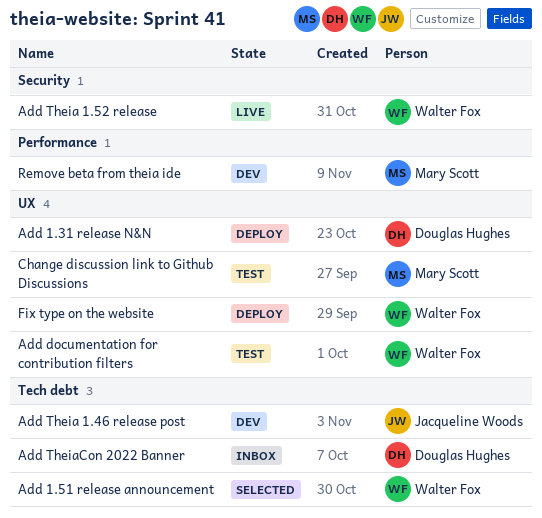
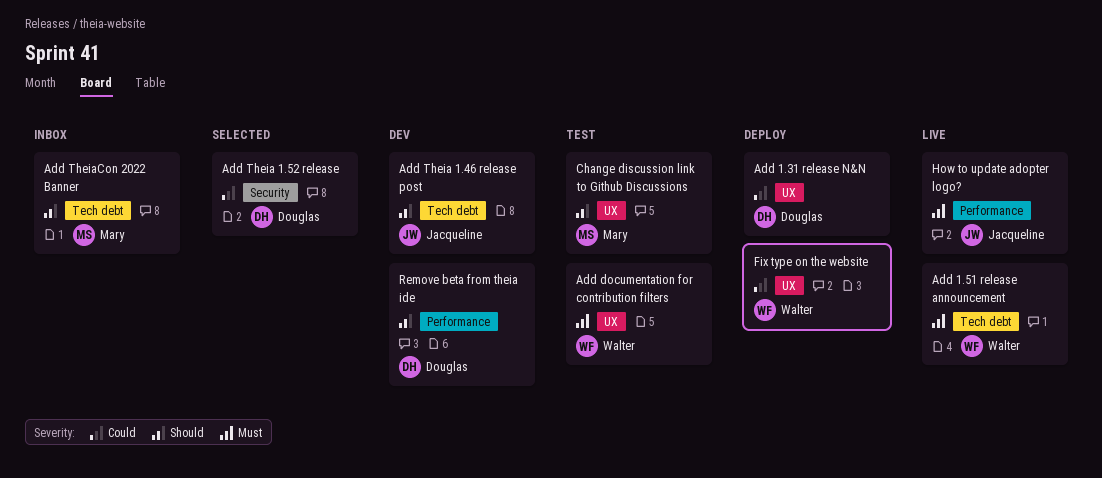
Add 1.51 release announcement, status: Selected -> Live
Add Theia 1.52 release, status: Live -> Selected
Add Theia 1.52 release, owner: Walter Fox -> Douglas Hughes
Add TheiaCon 2022 Banner, owner: Douglas Hughes -> Mary Scott
How to update adopter logo?: none -> present
Remove beta from theia ide, owner: Mary Scott -> Douglas Hughes

